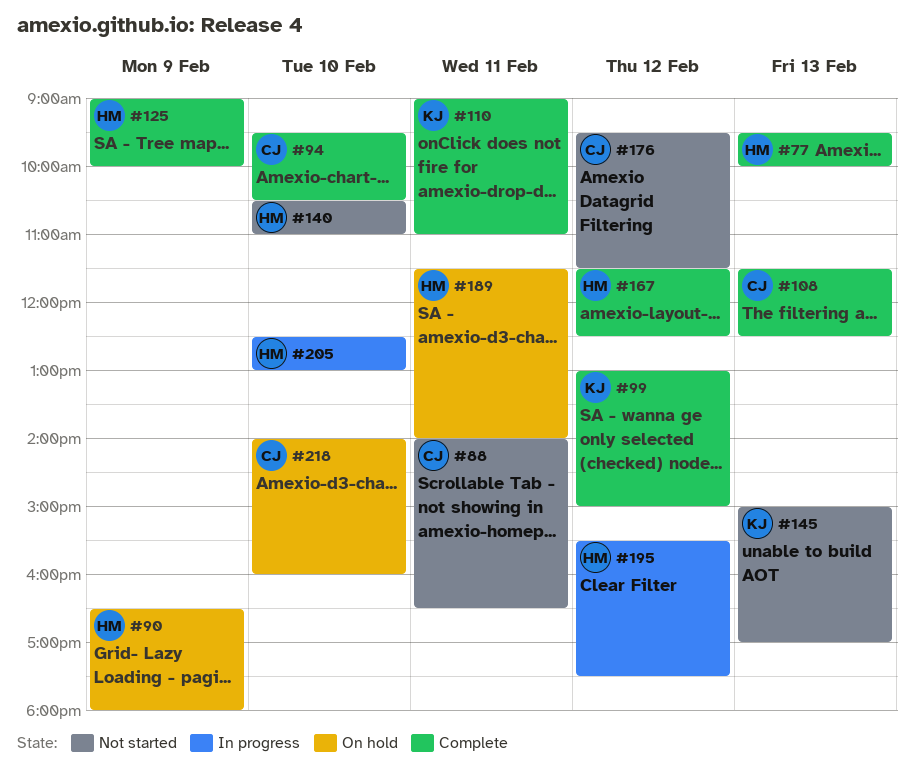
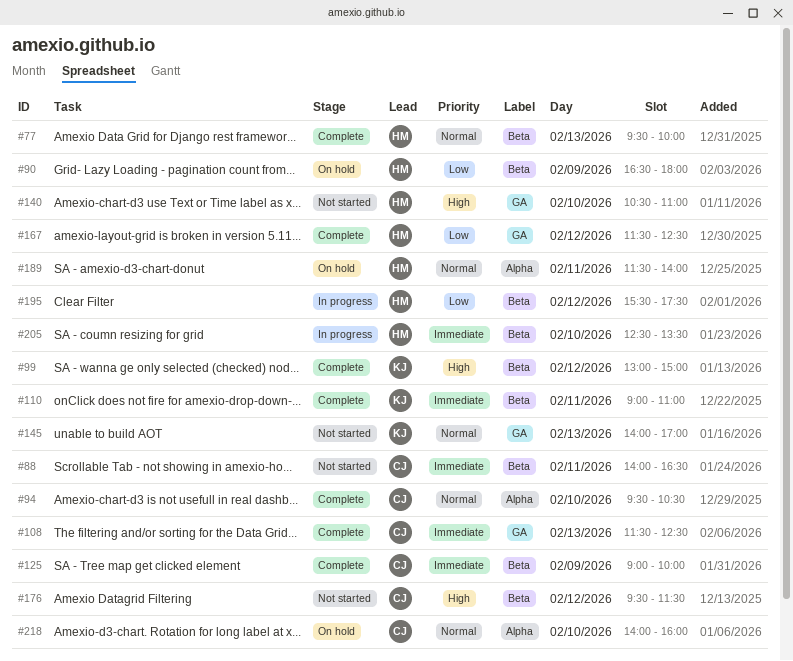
#125, owner: HM -> CJ
#145, begins: 15:00 -> 14:00
#205, ends: 13:00 -> 13:30

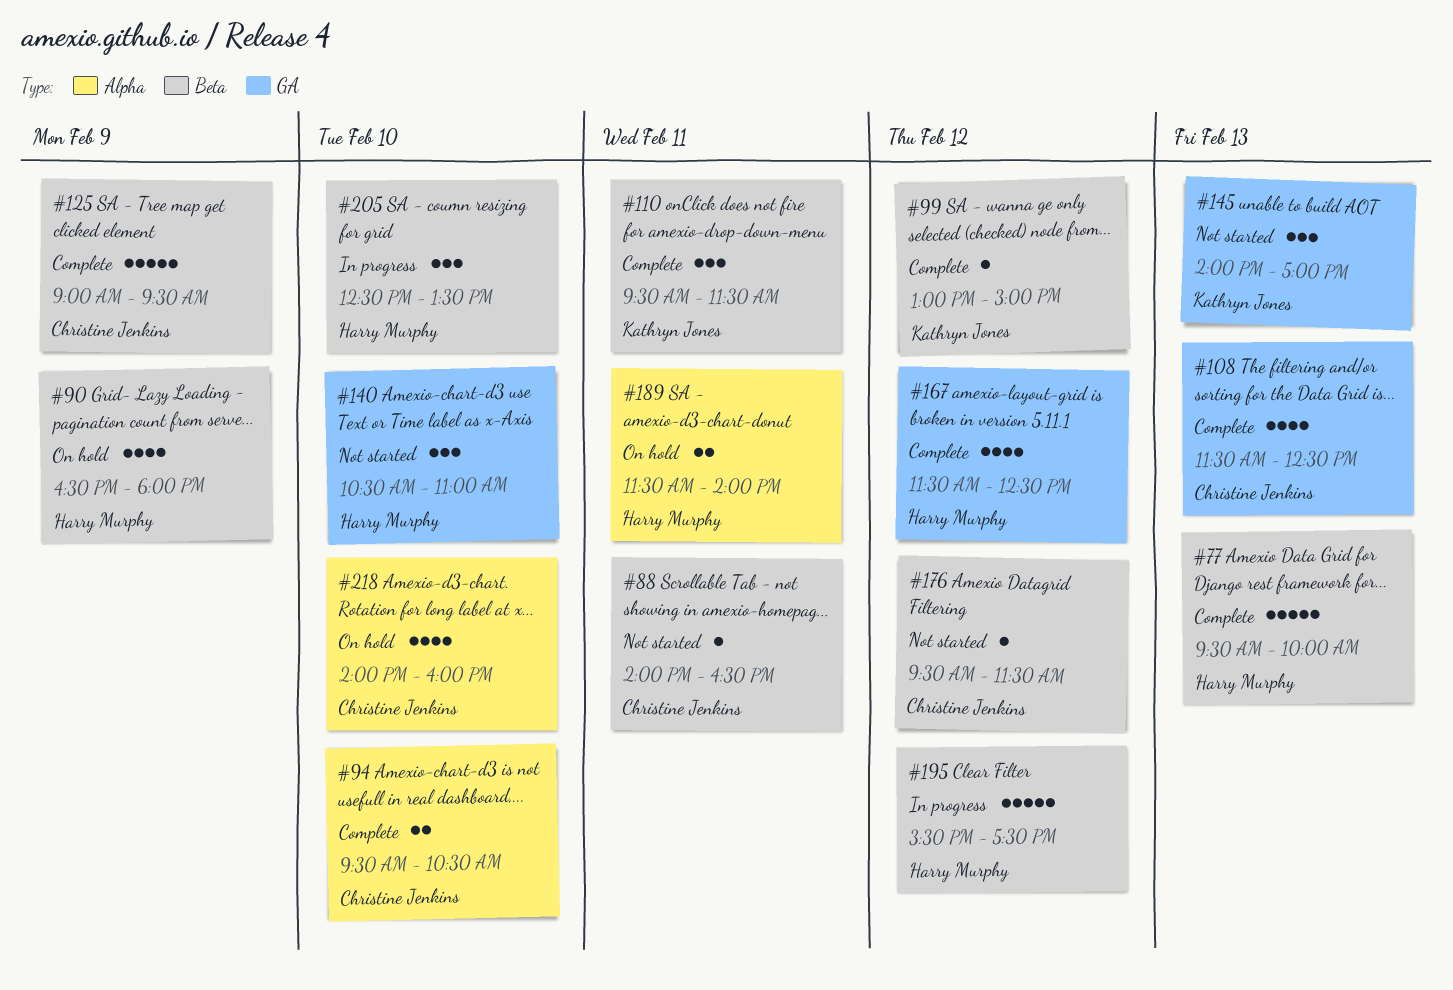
#110, begins: 09:00 -> 09:30
#110, ends: 11:00 -> 11:30
#125, ends: 10:00 -> 09:30

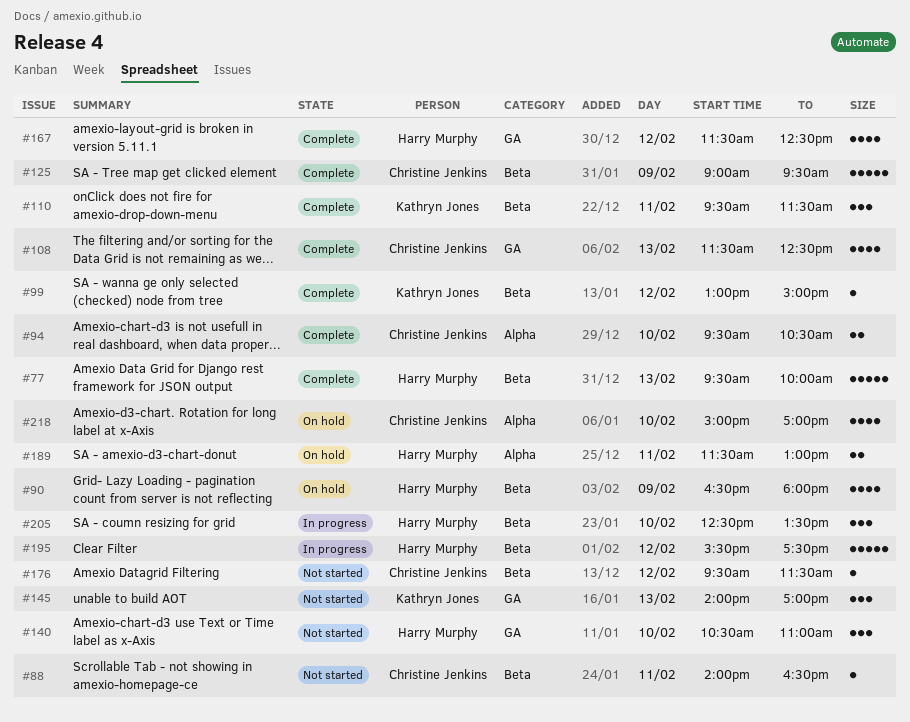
#189, ends: 14:00 -> 13:00
#218, begins: 14:00 -> 15:00
#218, ends: 16:00 -> 17:00

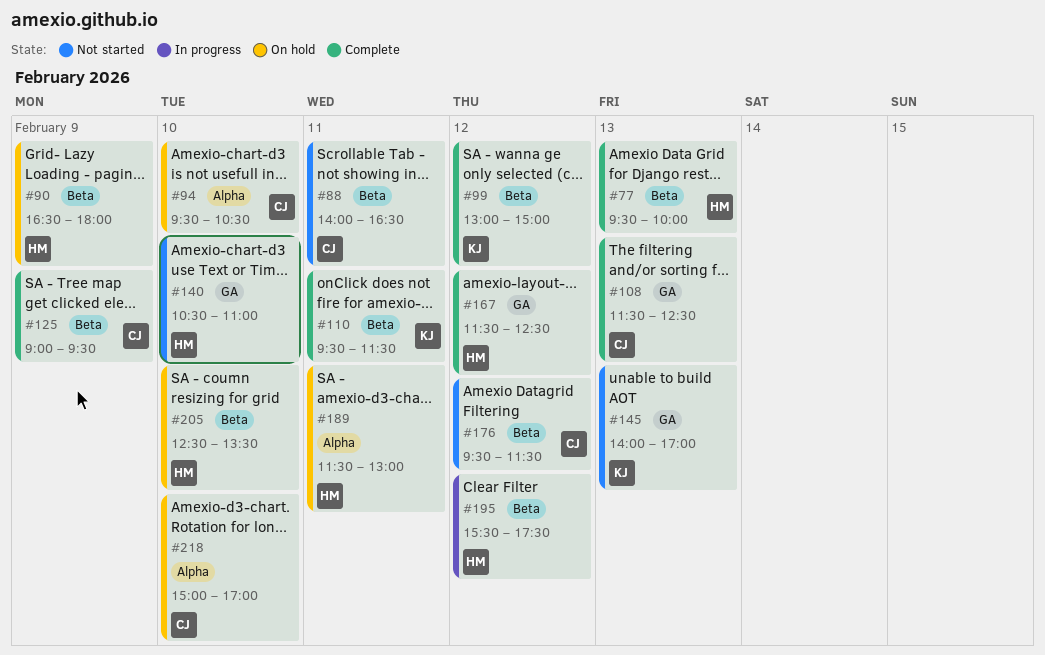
#94, status: Complete -> On hold
#205, status: In progress -> On hold

